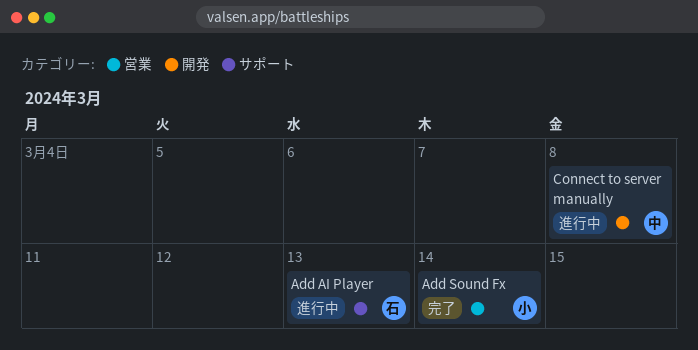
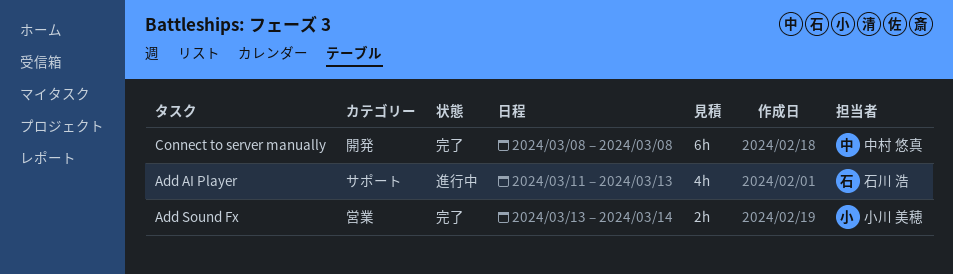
Connect to server manually, status: 進行中 -> 完了

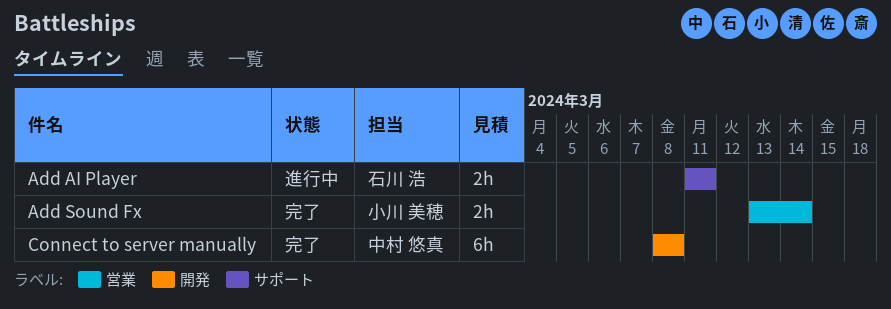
Add AI Player, estimate: 4h -> 2h
Add AI Player, due: Mar 13 -> Mar 11

